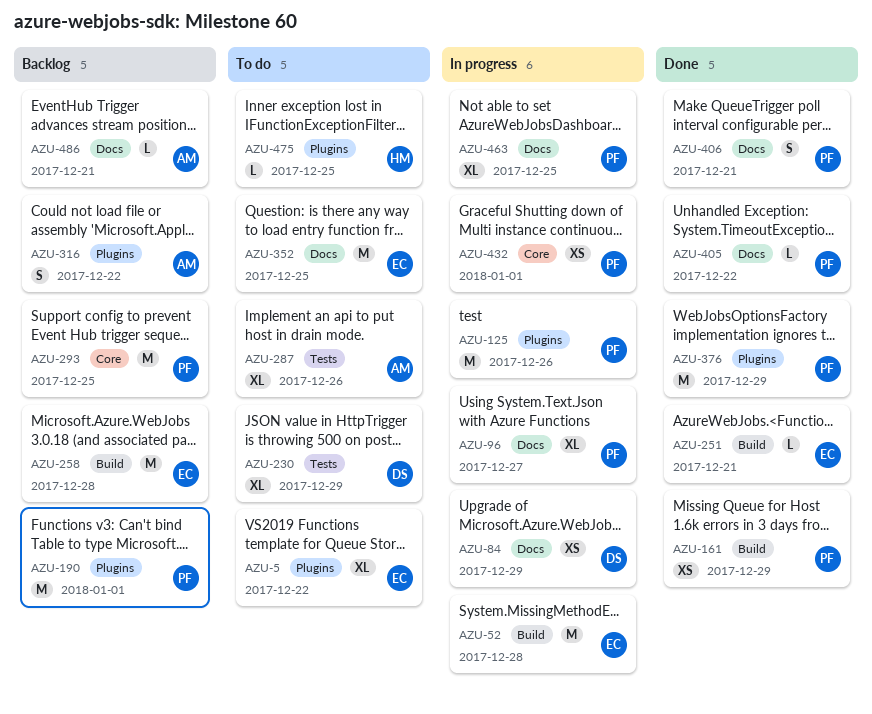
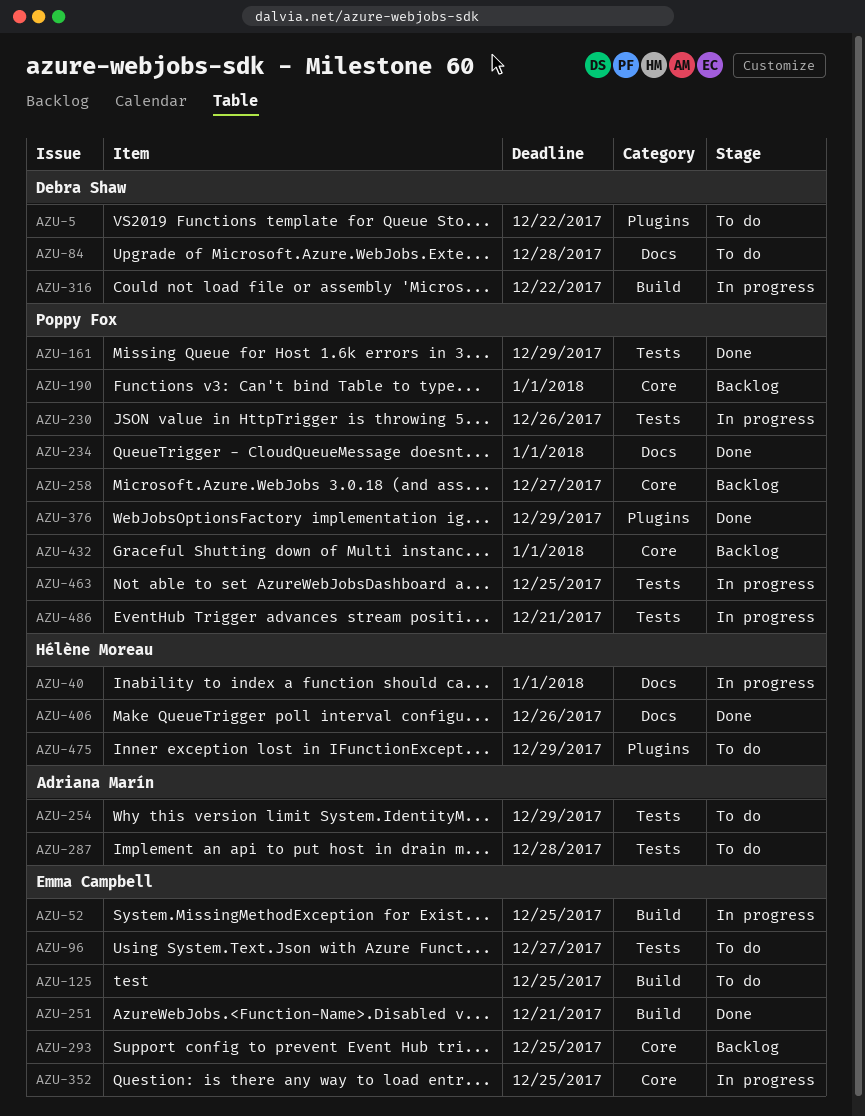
AZU-5, owner: Emma Campbell -> Debra Shaw
AZU-40: none -> present
AZU-52, due: Dec 28 -> Dec 25
AZU-84, status: In progress -> To do
AZU-84, due: Dec 29 -> Dec 28
AZU-96, status: In progress -> To do
AZU-96, owner: Poppy Fox -> Emma Campbell
AZU-96, label: Docs -> Tests
AZU-125, status: In progress -> To do
AZU-125, owner: Poppy Fox -> Emma Campbell
AZU-125, label: Plugins -> Build
AZU-125, due: Dec 26 -> Dec 25
AZU-161, label: Build -> Tests
AZU-190, label: Plugins -> Core
AZU-230, status: To do -> In progress
AZU-230, owner: Debra Shaw -> Poppy Fox
AZU-230, due: Dec 29 -> Dec 26
AZU-234: none -> present
AZU-254: none -> present
AZU-258, owner: Emma Campbell -> Poppy Fox
AZU-258, label: Build -> Core
AZU-258, due: Dec 28 -> Dec 27
AZU-287, due: Dec 26 -> Dec 28
AZU-293, owner: Poppy Fox -> Emma Campbell
AZU-316, status: Backlog -> In progress
AZU-316, owner: Adriana Marín -> Debra Shaw
AZU-316, label: Plugins -> Build
AZU-352, status: To do -> In progress
AZU-352, label: Docs -> Core
AZU-405: present -> none
AZU-406, owner: Poppy Fox -> Hélène Moreau
AZU-406, due: Dec 21 -> Dec 26
AZU-432, status: In progress -> Backlog
AZU-463, label: Docs -> Tests
AZU-475, due: Dec 25 -> Dec 29
AZU-486, status: Backlog -> In progress
AZU-486, owner: Adriana Marín -> Poppy Fox
AZU-486, label: Docs -> Tests

